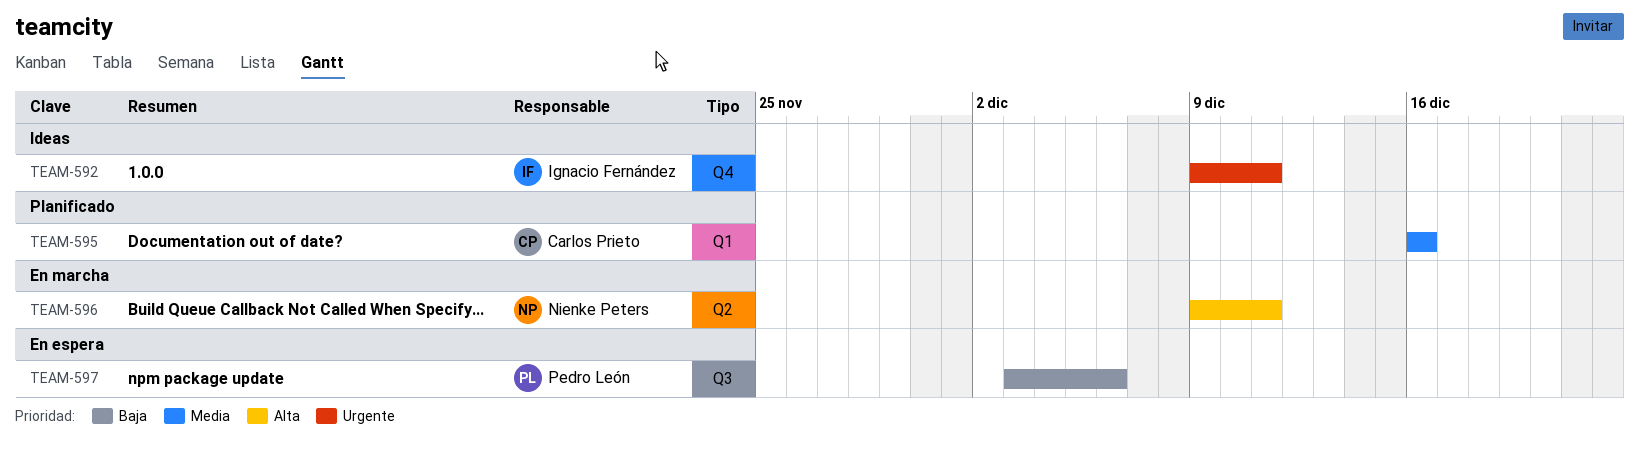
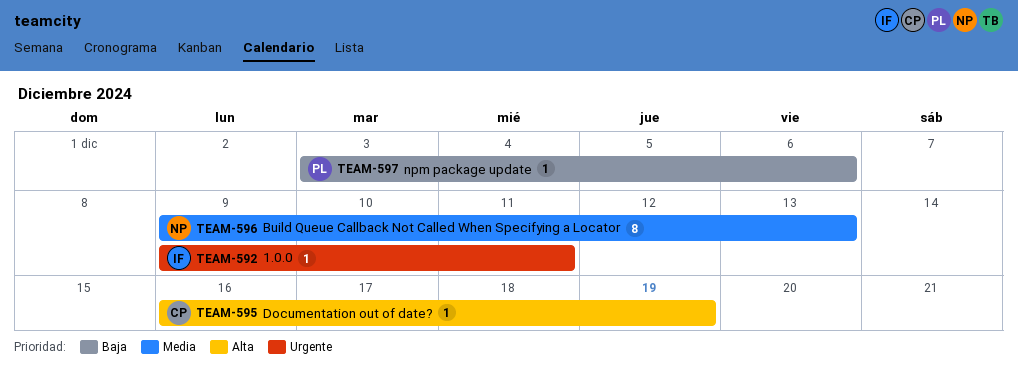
TEAM-595, priority: Media -> Alta
TEAM-595, due: Dec 16 -> Dec 19
TEAM-596, priority: Alta -> Media
TEAM-596, due: Dec 11 -> Dec 13

